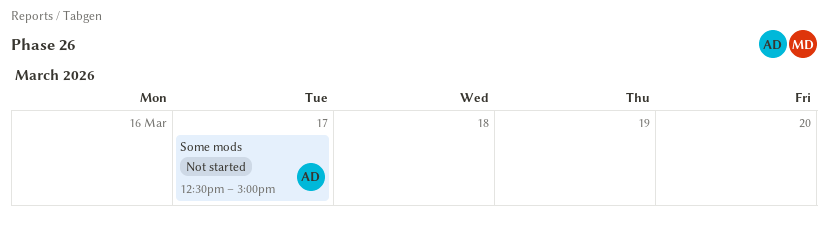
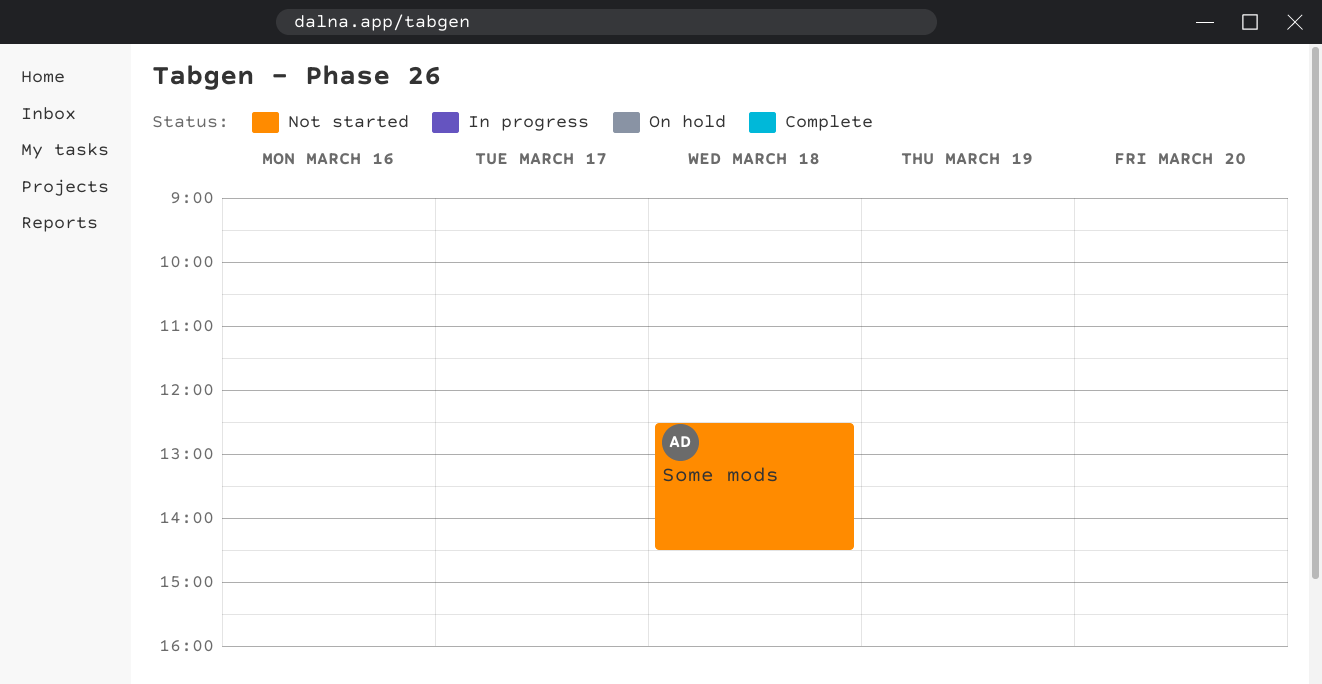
Some mods, day: Mar 17 -> Mar 18
Some mods, ends: 15:00 -> 14:30

